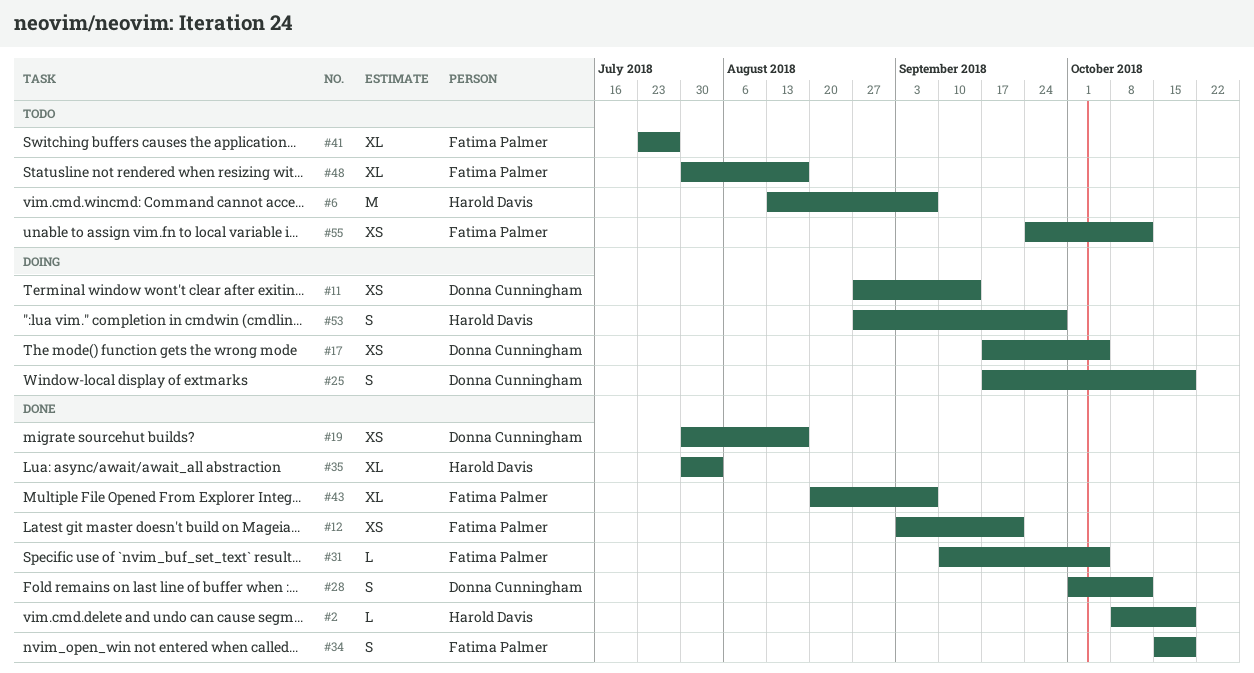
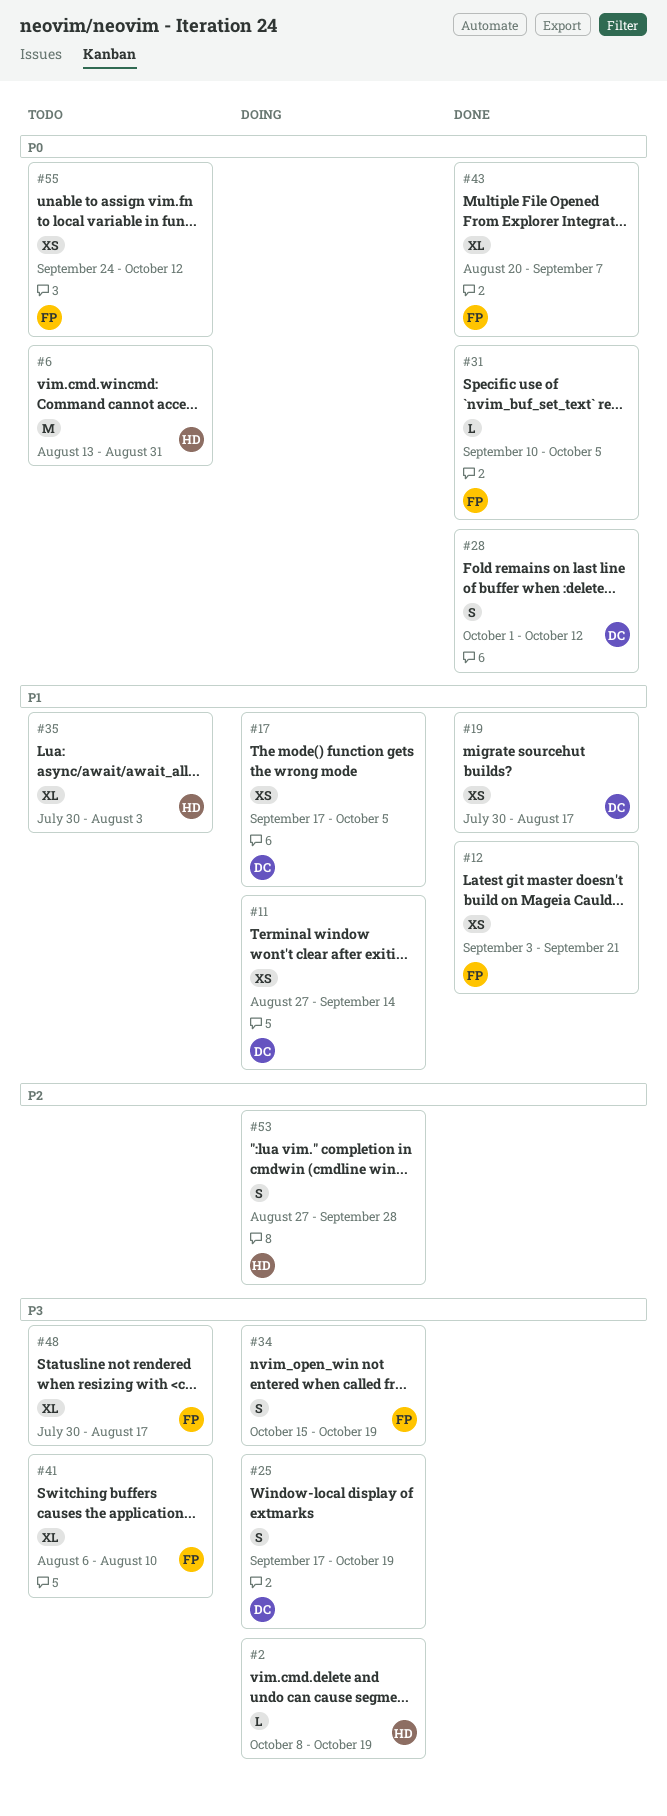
#2, status: Done -> Doing
#6, due: Sep 7 -> Aug 31
#34, status: Done -> Doing
#35, status: Done -> Todo
#41, start: Jul 23 -> Aug 6
#41, due: Jul 27 -> Aug 10

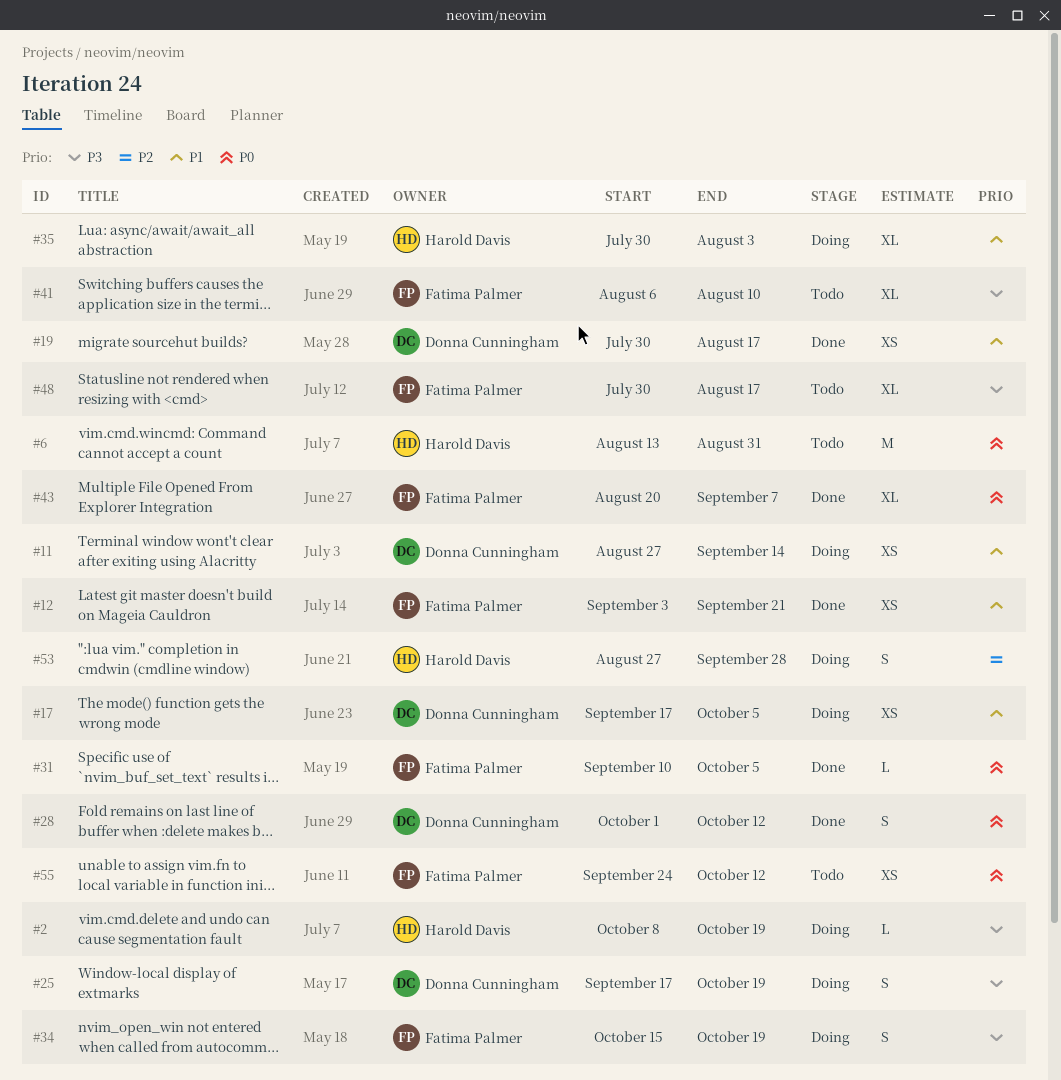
#35, status: Todo -> Doing

